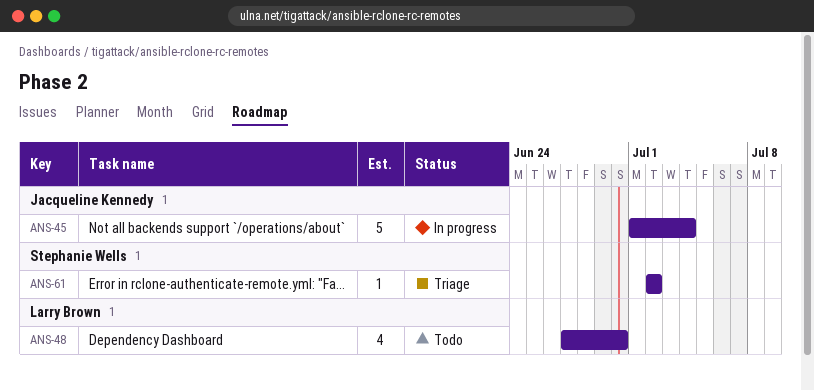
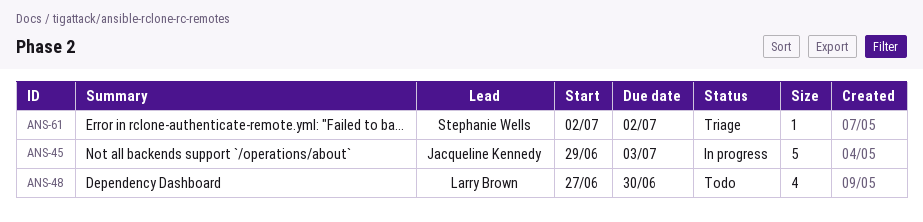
ANS-45, start: Jul 1 -> Jun 29
ANS-45, due: Jul 4 -> Jul 3

